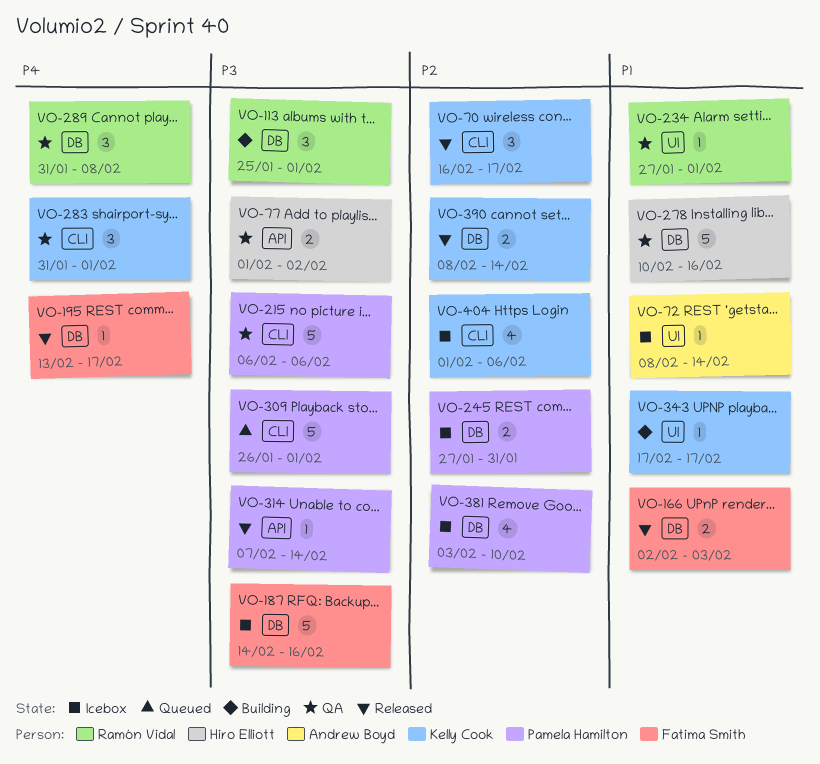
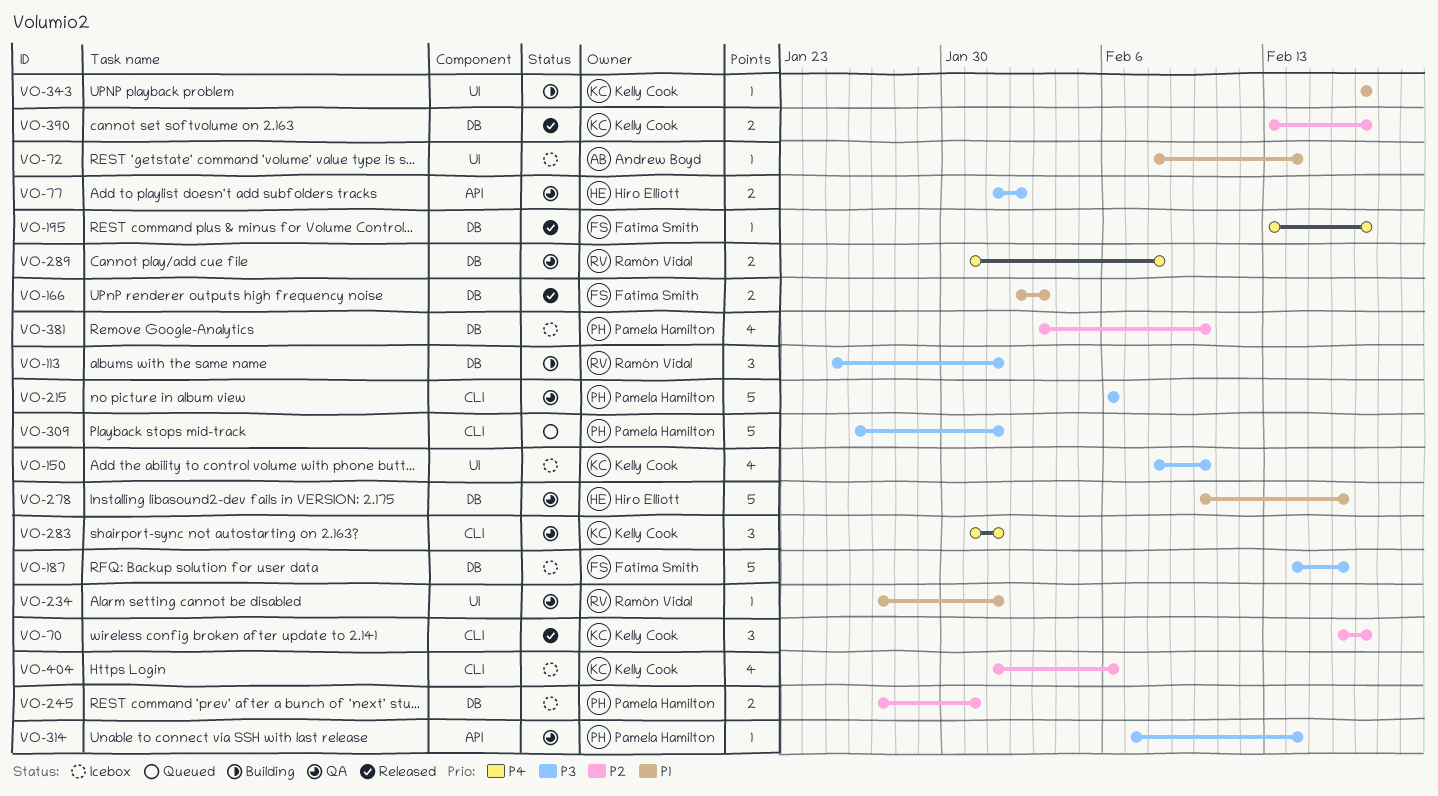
VO-150: none -> present
VO-289, estimate: 3 -> 2
VO-314, status: Released -> QA
VO-390, start: Feb 8 -> Feb 13
VO-390, due: Feb 14 -> Feb 17

